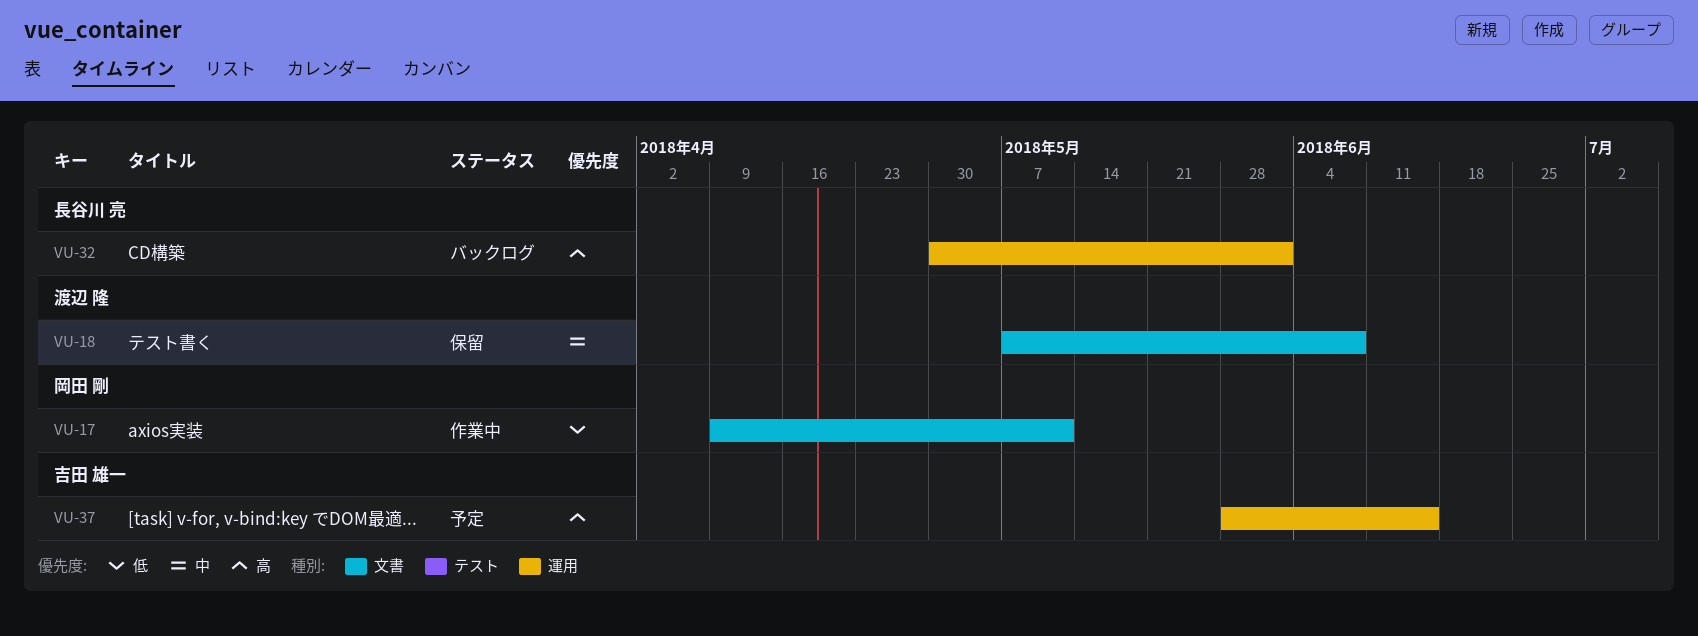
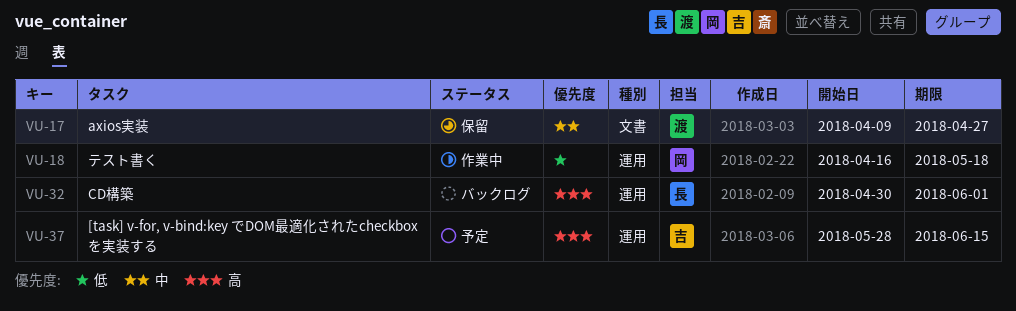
VU-17, status: 作業中 -> 保留
VU-17, owner: 岡田 剛 -> 渡辺 隆
VU-17, priority: 低 -> 中
VU-17, due: May 11 -> Apr 27
VU-18, status: 保留 -> 作業中
VU-18, owner: 渡辺 隆 -> 岡田 剛
VU-18, priority: 中 -> 低
VU-18, label: 文書 -> 運用
VU-18, start: May 7 -> Apr 16
VU-18, due: Jun 8 -> May 18

